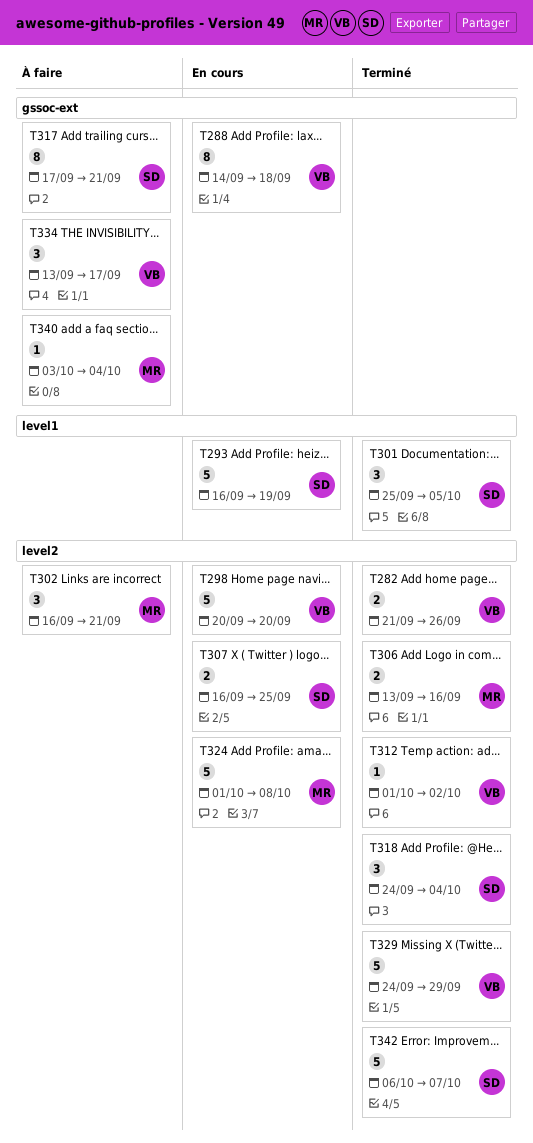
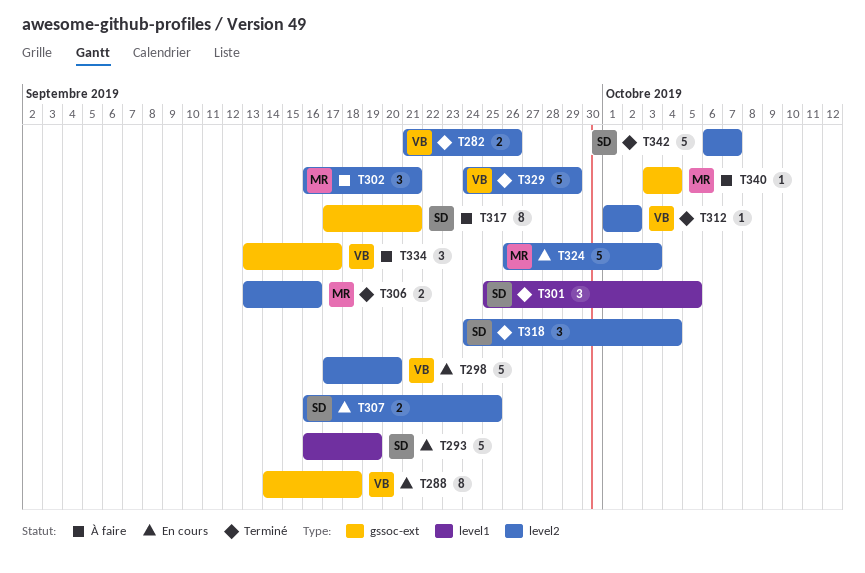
T298, start: Sep 20 -> Sep 17
T324, start: Oct 1 -> Sep 26
T324, due: Oct 8 -> Oct 3

